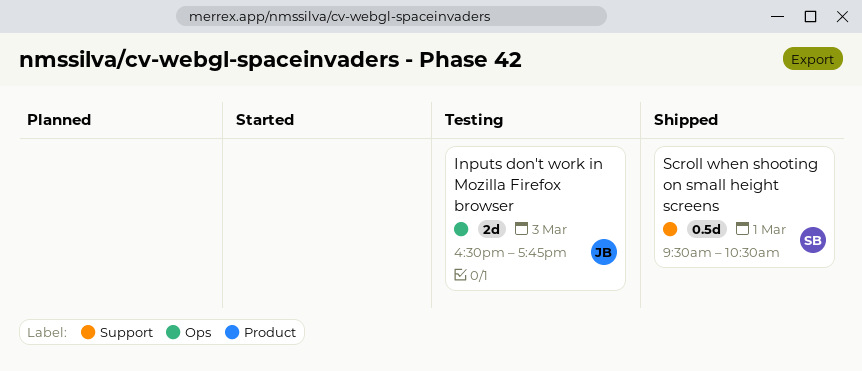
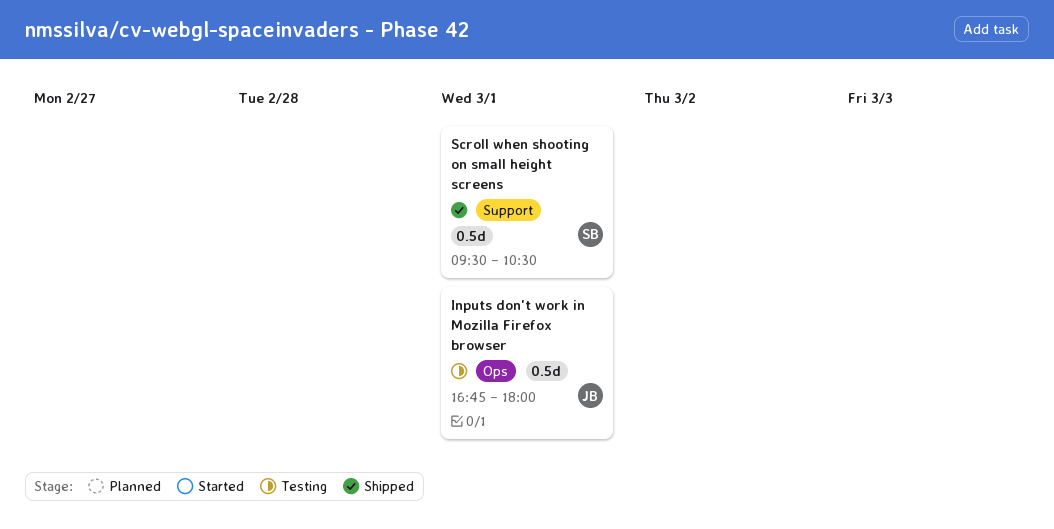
Inputs don't work in Mozilla Firefox browser, estimate: 2d -> 0.5d
Inputs don't work in Mozilla Firefox browser, day: Mar 3 -> Mar 1
Inputs don't work in Mozilla Firefox browser, begins: 16:30 -> 16:45
Inputs don't work in Mozilla Firefox browser, ends: 17:45 -> 18:00

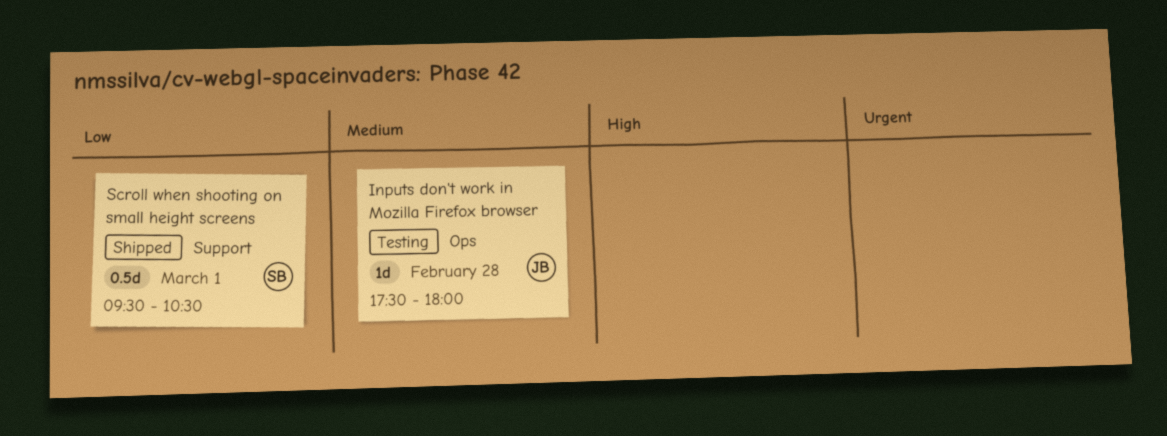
Inputs don't work in Mozilla Firefox browser, estimate: 0.5d -> 1d
Inputs don't work in Mozilla Firefox browser, day: Mar 1 -> Feb 28
Inputs don't work in Mozilla Firefox browser, begins: 16:45 -> 17:30

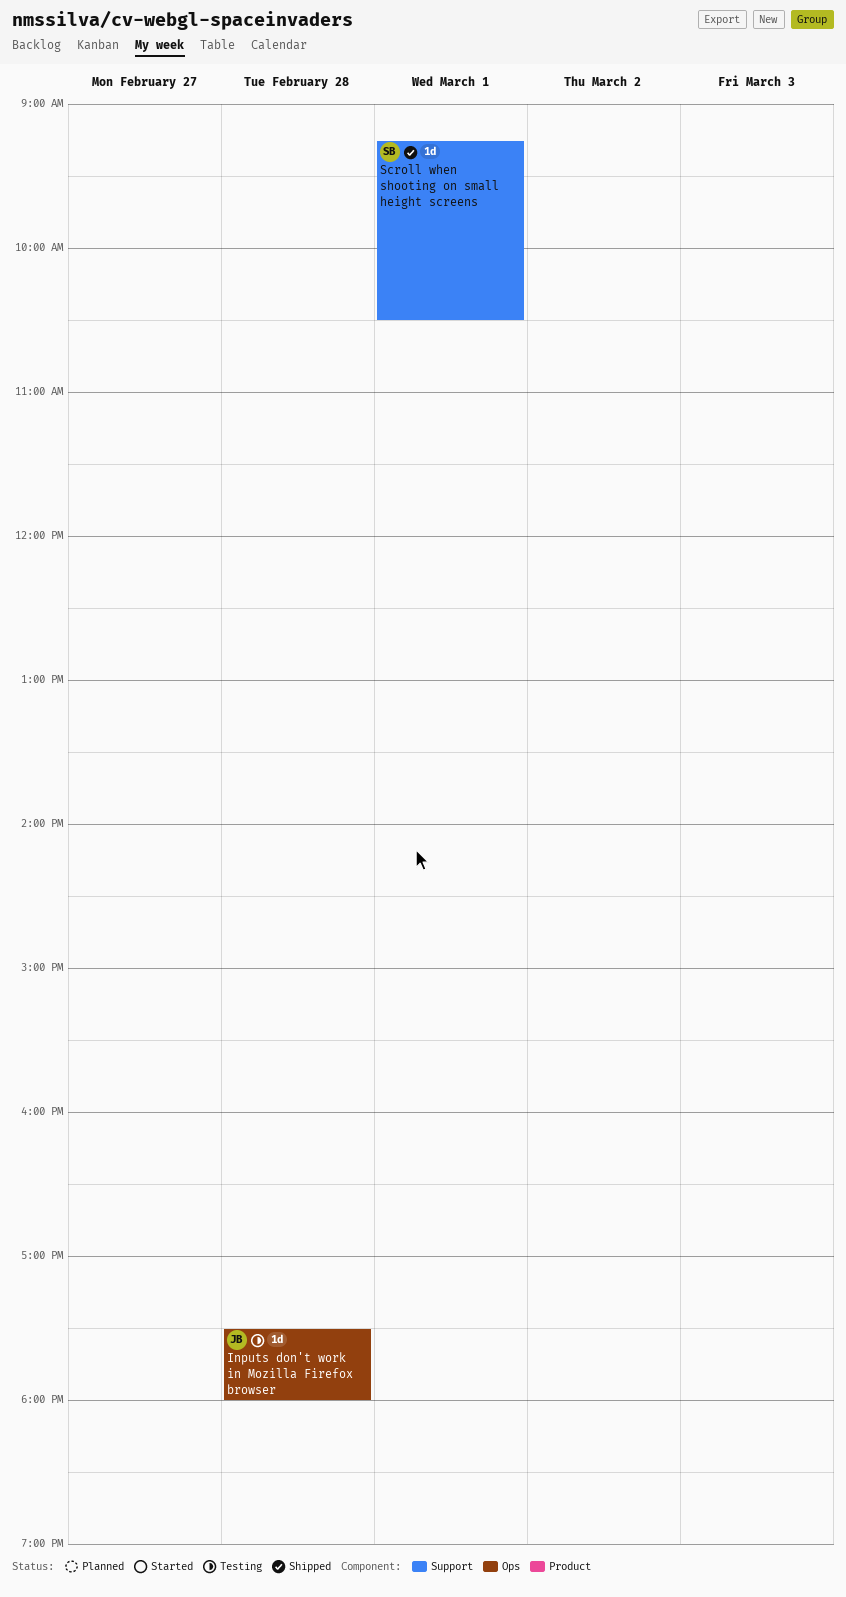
Scroll when shooting on small height screens, estimate: 0.5d -> 1d
Scroll when shooting on small height screens, begins: 09:30 -> 09:15

